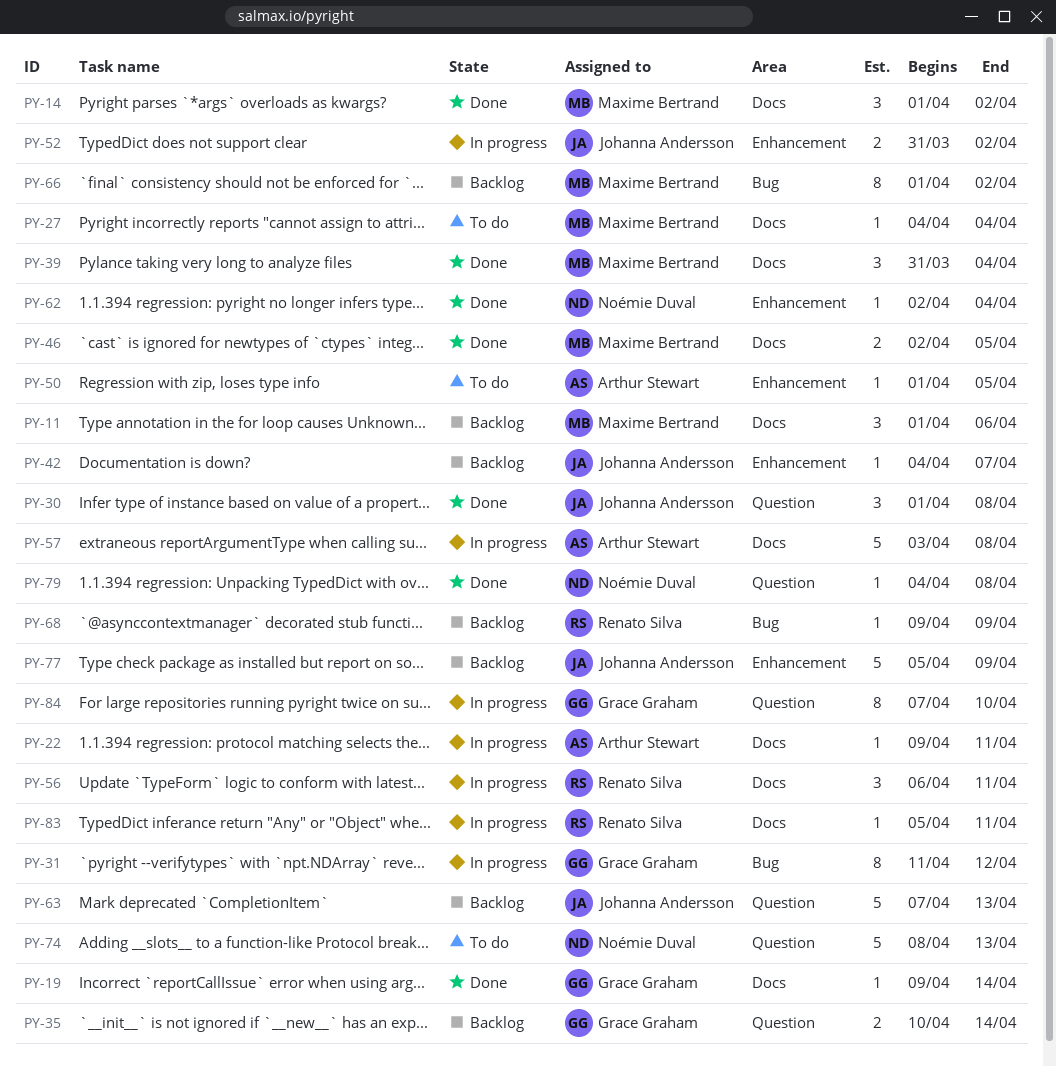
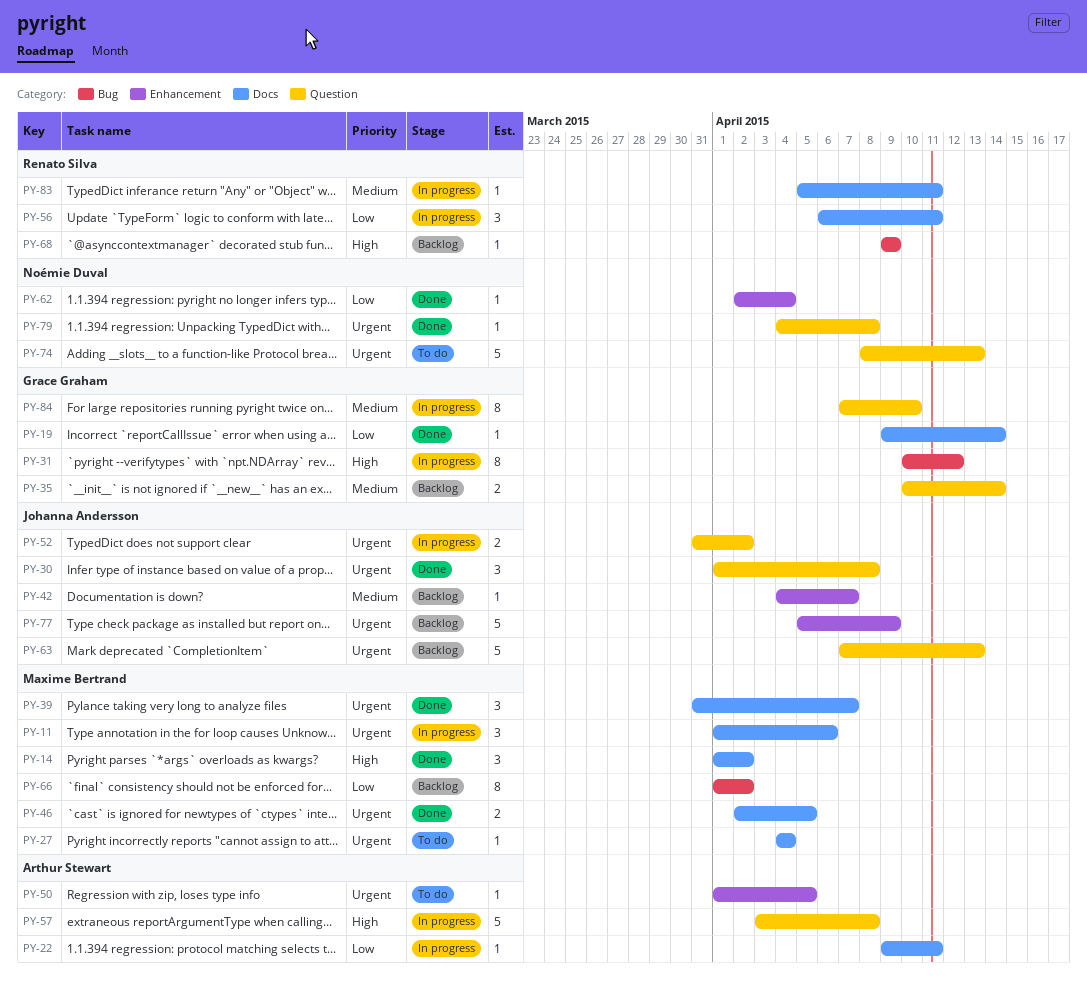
PY-11, status: Backlog -> In progress
PY-31, start: Apr 11 -> Apr 10
PY-39, due: Apr 4 -> Apr 7
PY-52, label: Enhancement -> Question
PY-57, label: Docs -> Question

